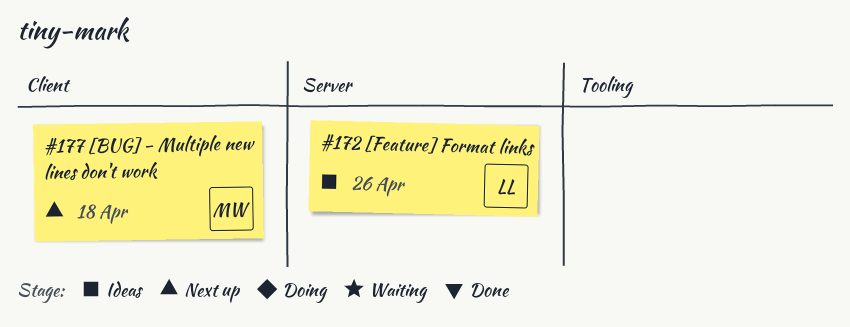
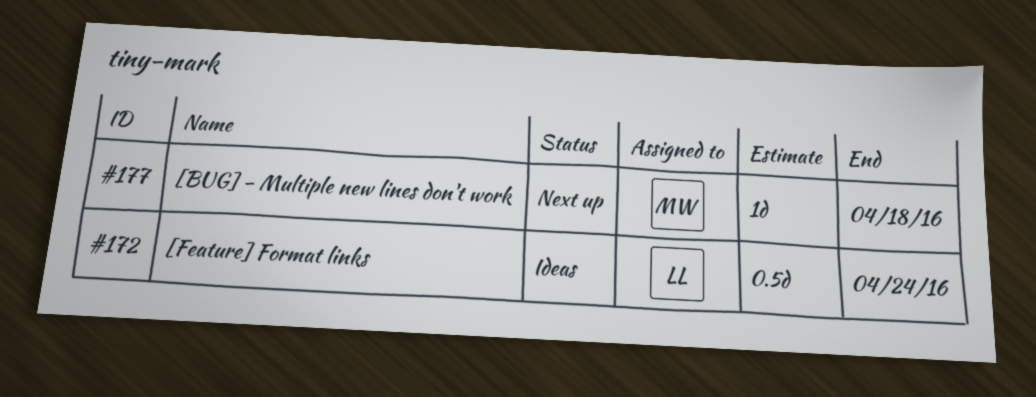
#172, due: Apr 26 -> Apr 24

